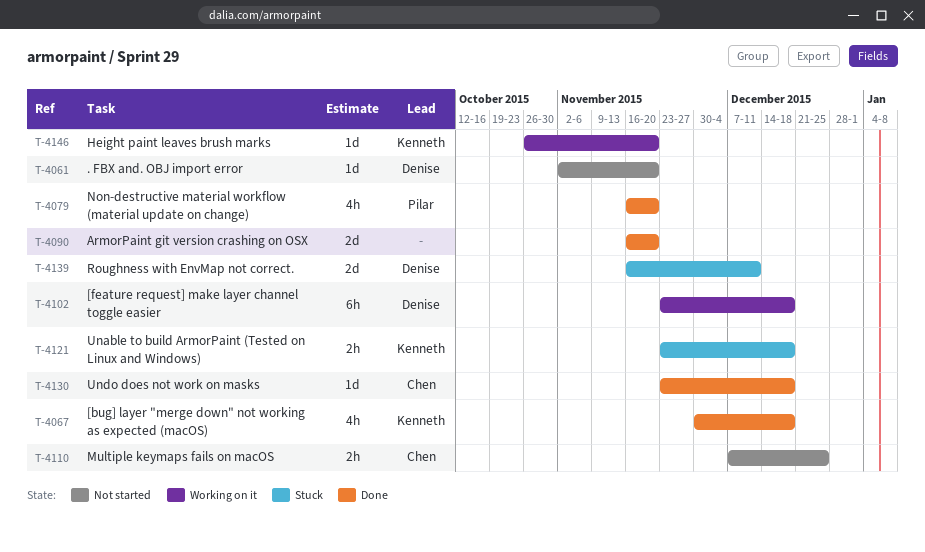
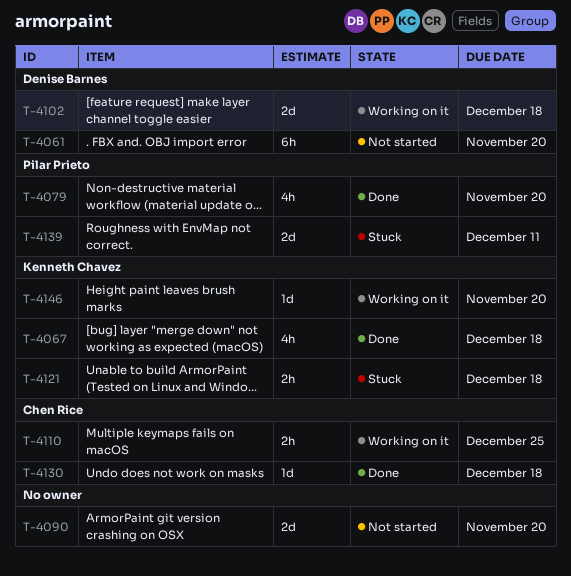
T-4061, estimate: 1d -> 6h
T-4090, status: Done -> Not started
T-4102, estimate: 6h -> 2d
T-4110, status: Not started -> Working on it
T-4139, owner: Denise Barnes -> Pilar Prieto

